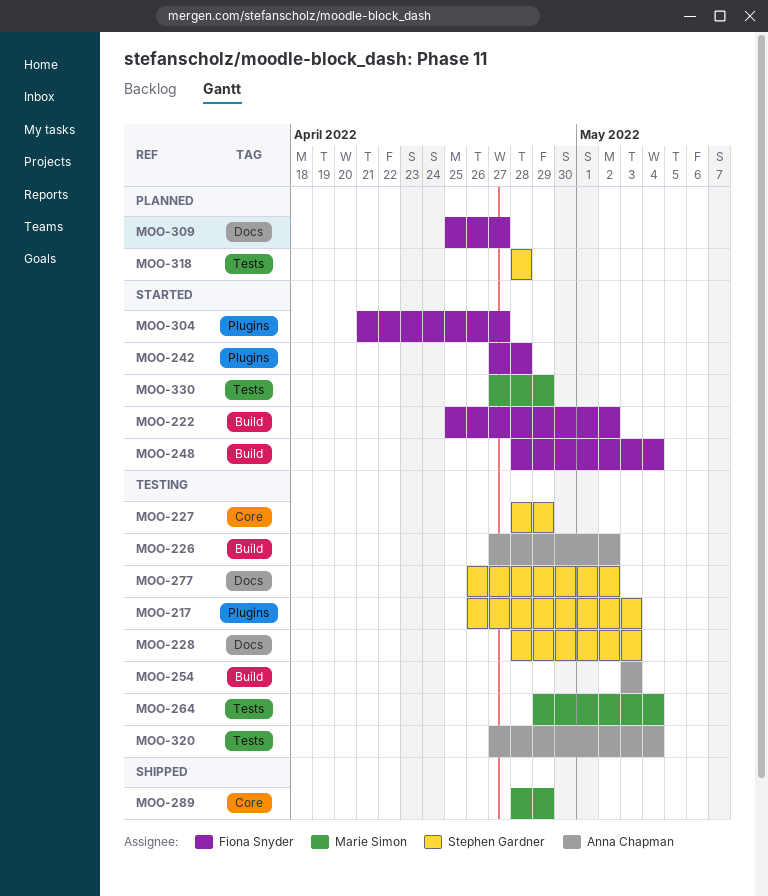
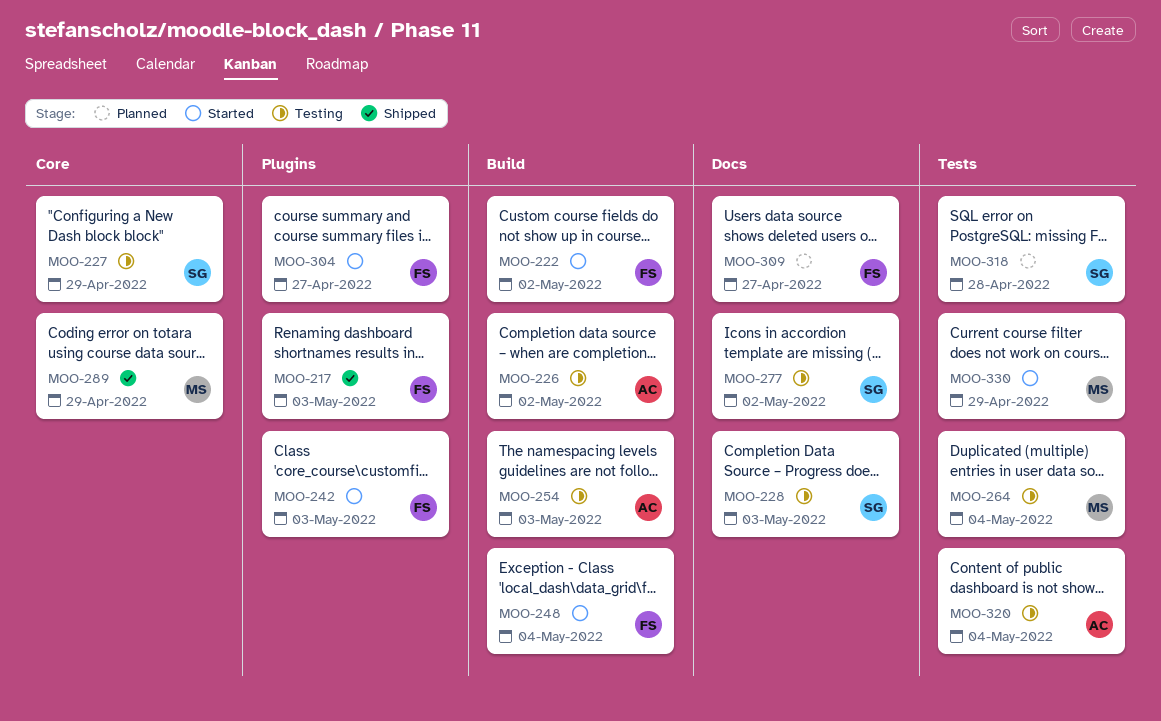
MOO-217, status: Testing -> Shipped
MOO-217, owner: Stephen Gardner -> Fiona Snyder
MOO-242, due: Apr 28 -> May 3

